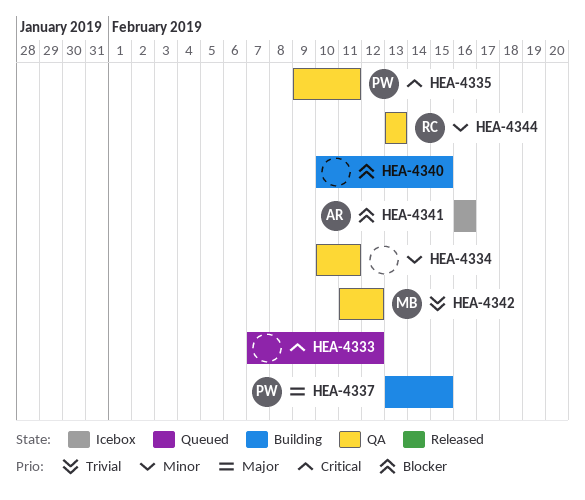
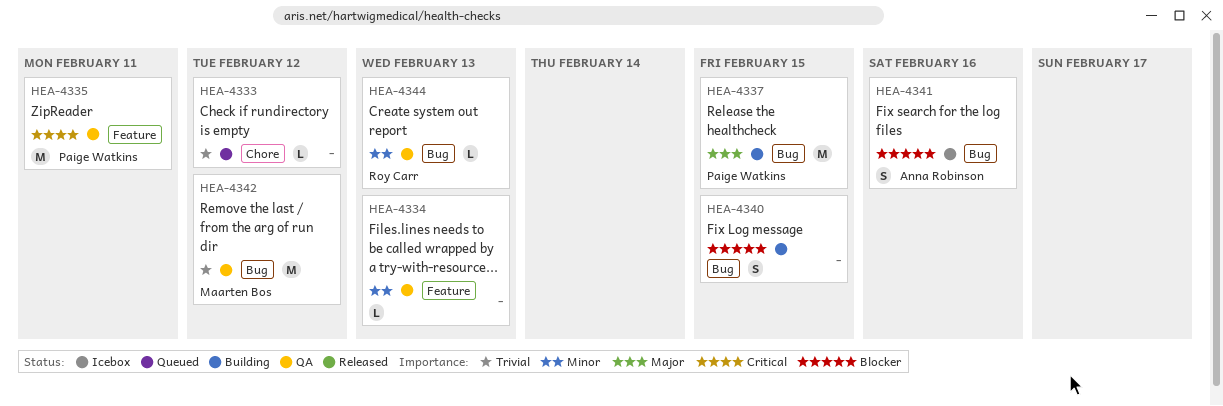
HEA-4333, priority: Critical -> Trivial
HEA-4334, due: Feb 11 -> Feb 13

